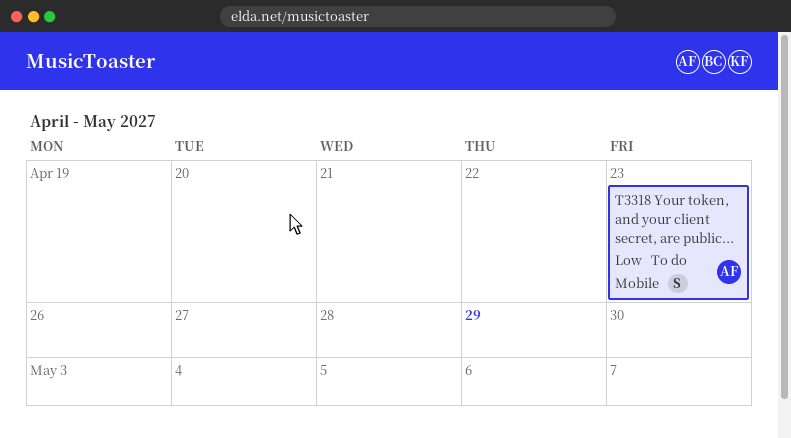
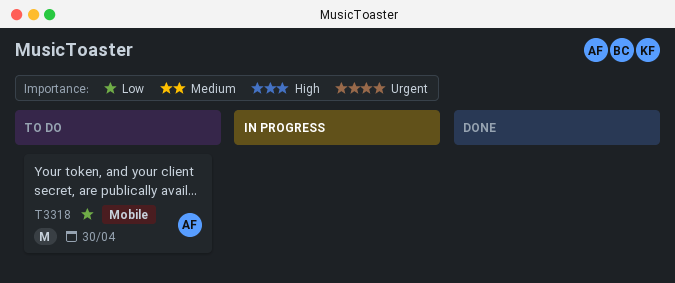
T3318, estimate: S -> M
T3318, due: Apr 23 -> Apr 30

